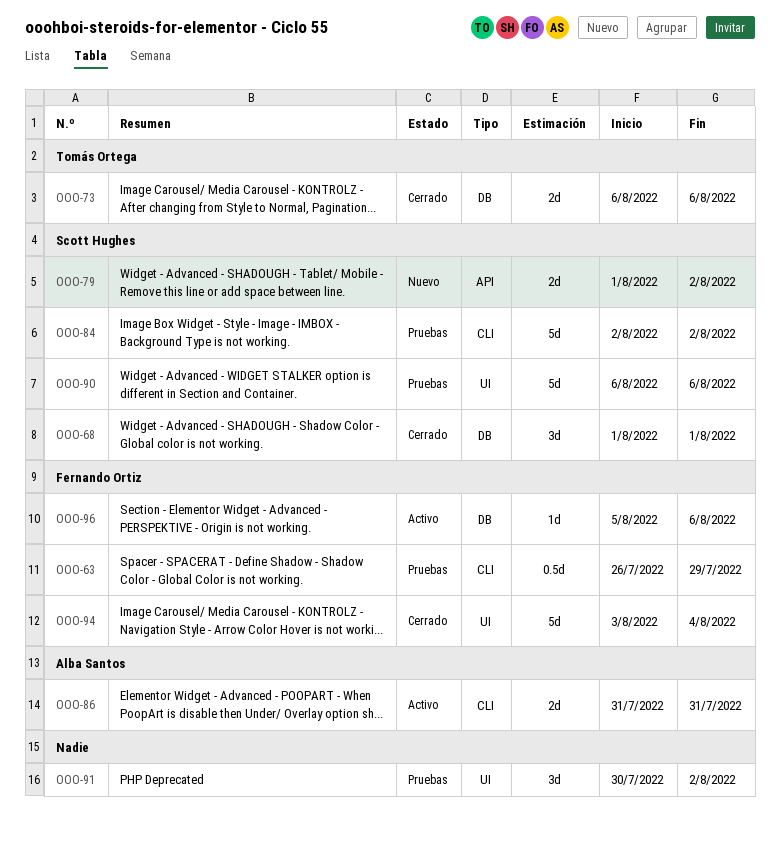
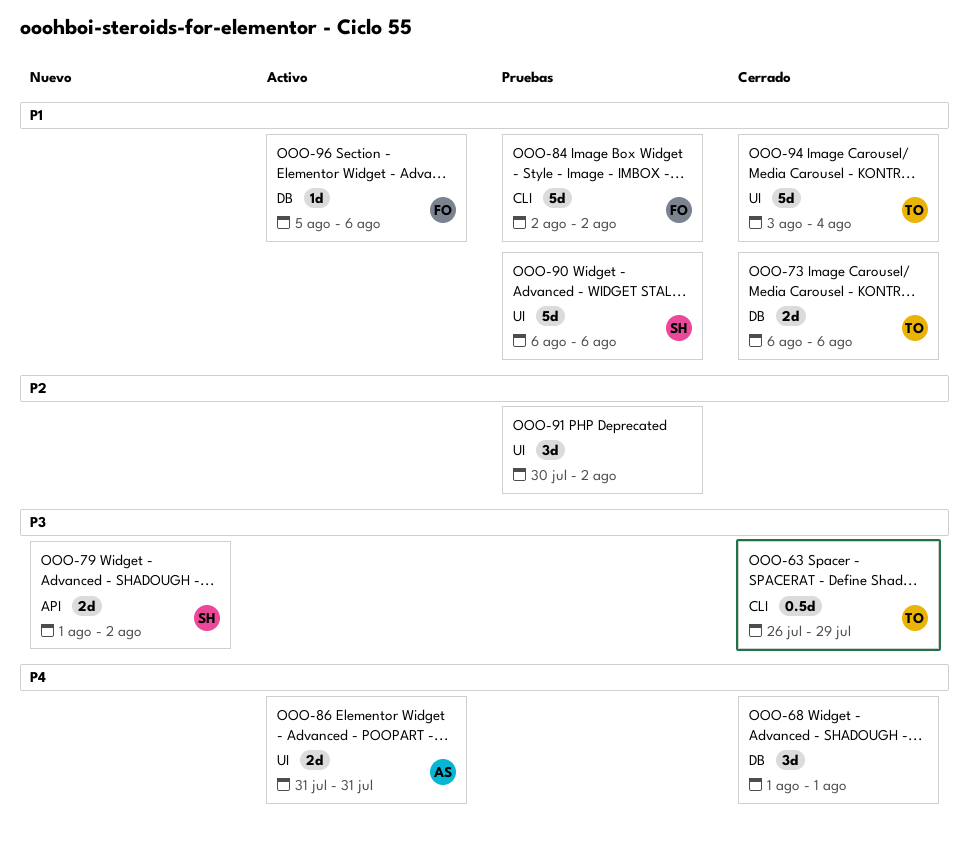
OOO-63, status: Pruebas -> Cerrado
OOO-63, owner: Fernando Ortiz -> Tomás Ortega
OOO-68, owner: Scott Hughes -> none
OOO-84, owner: Scott Hughes -> Fernando Ortiz
OOO-86, label: CLI -> UI
OOO-94, owner: Fernando Ortiz -> Tomás Ortega

